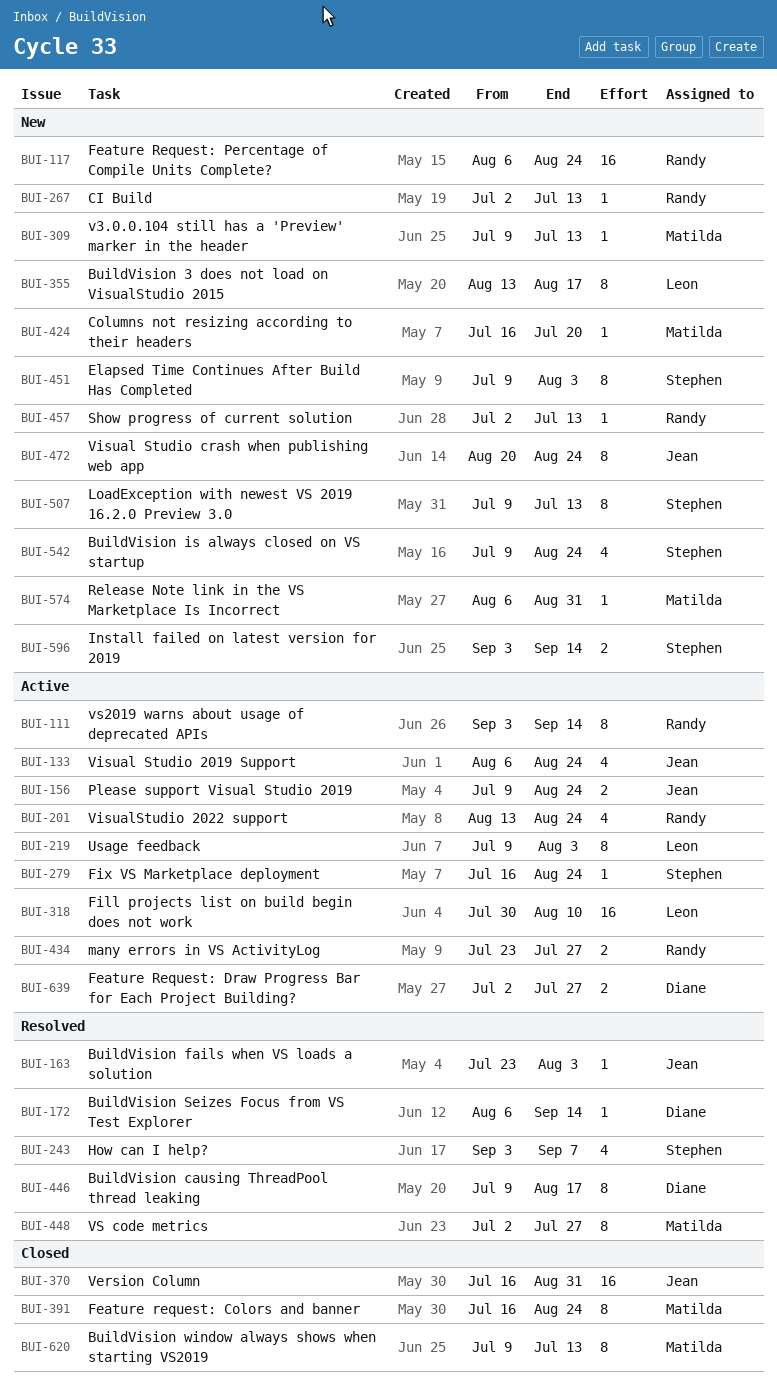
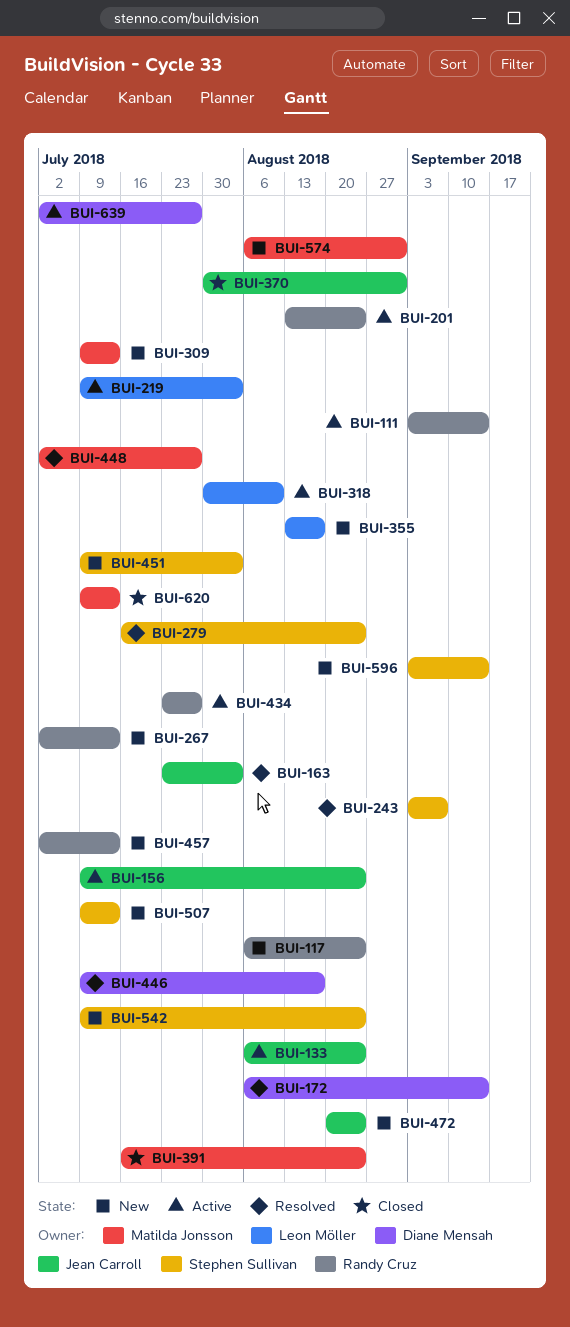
BUI-279, status: Active -> Resolved
BUI-370, start: Jul 16 -> Jul 30
BUI-424: present -> none

